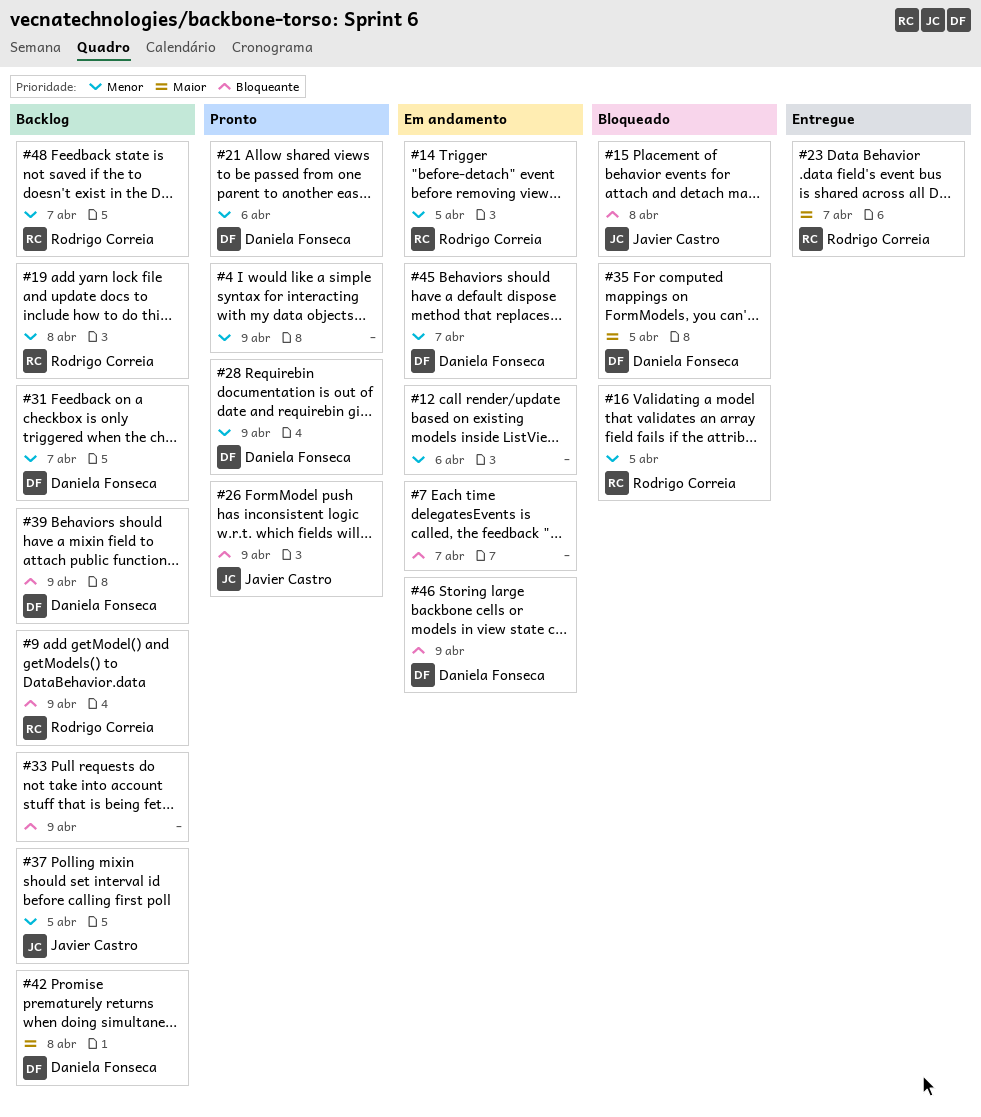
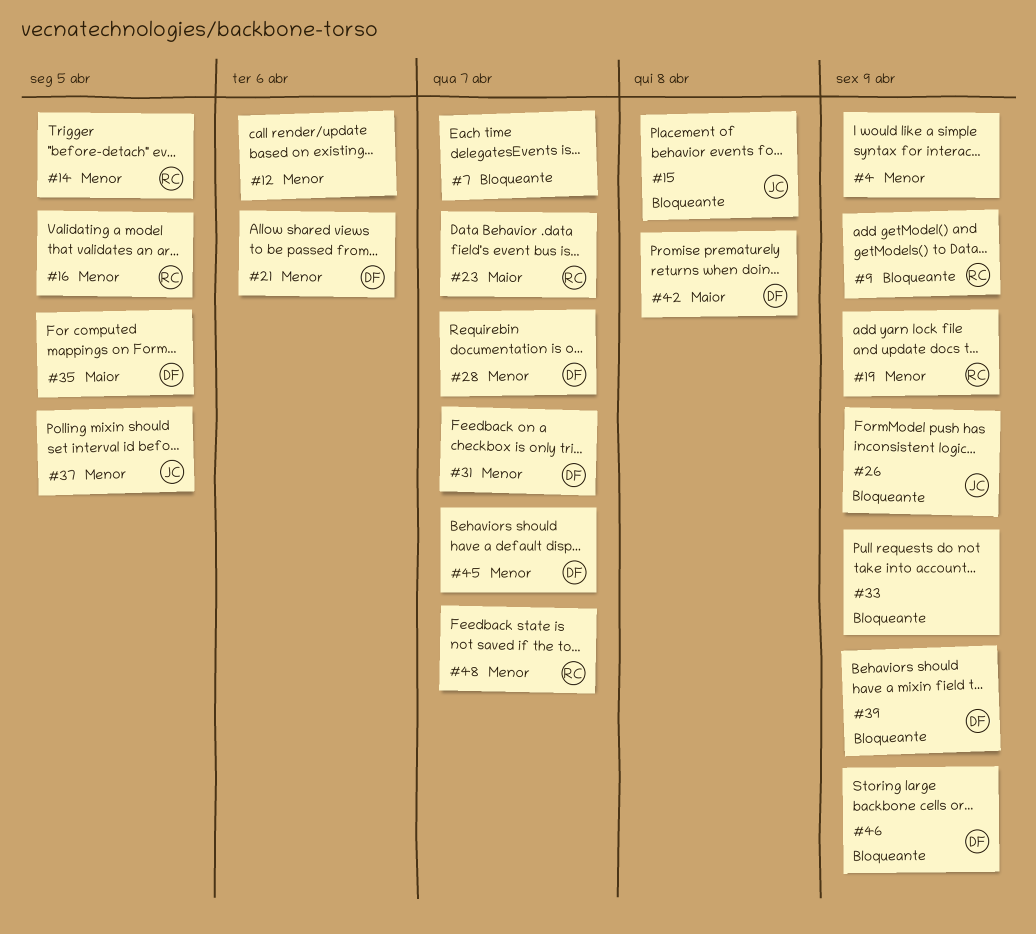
#19, due: Apr 8 -> Apr 9
#28, due: Apr 9 -> Apr 7

